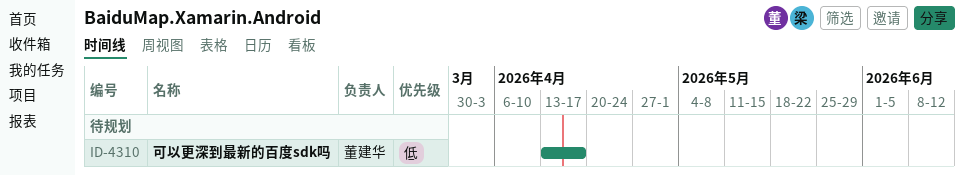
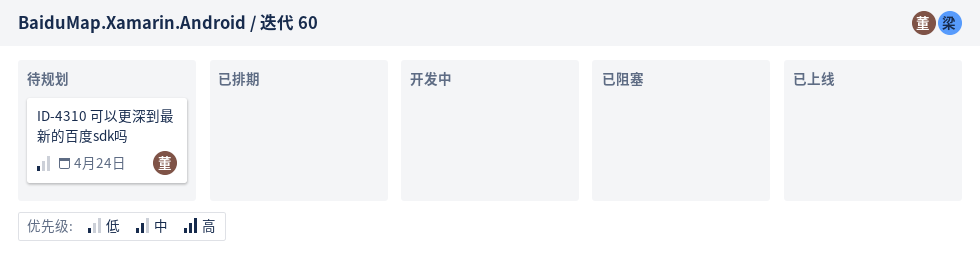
ID-4310, due: Apr 17 -> Apr 24

